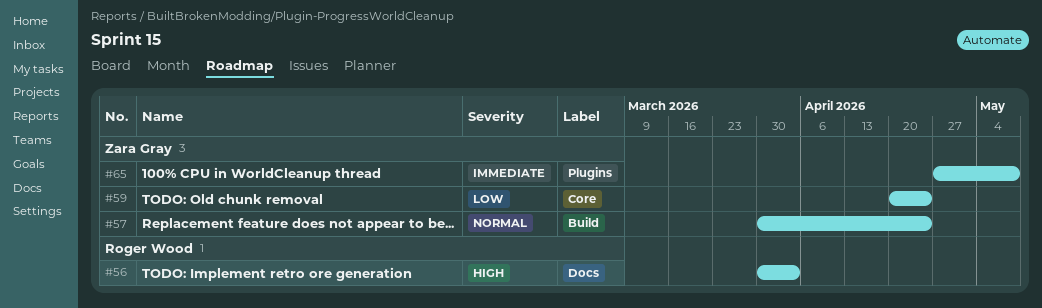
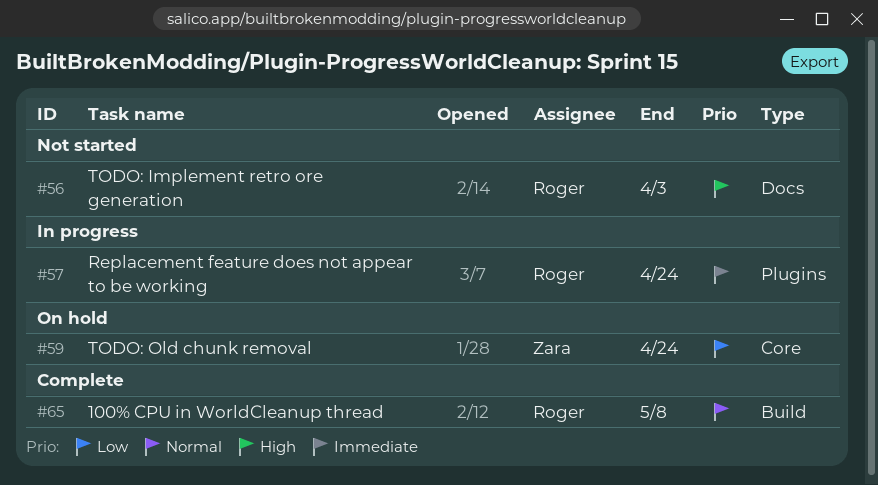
#57, owner: Zara Gray -> Roger Wood
#57, priority: Normal -> Immediate
#57, label: Build -> Plugins
#65, owner: Zara Gray -> Roger Wood
#65, priority: Immediate -> Normal
#65, label: Plugins -> Build

